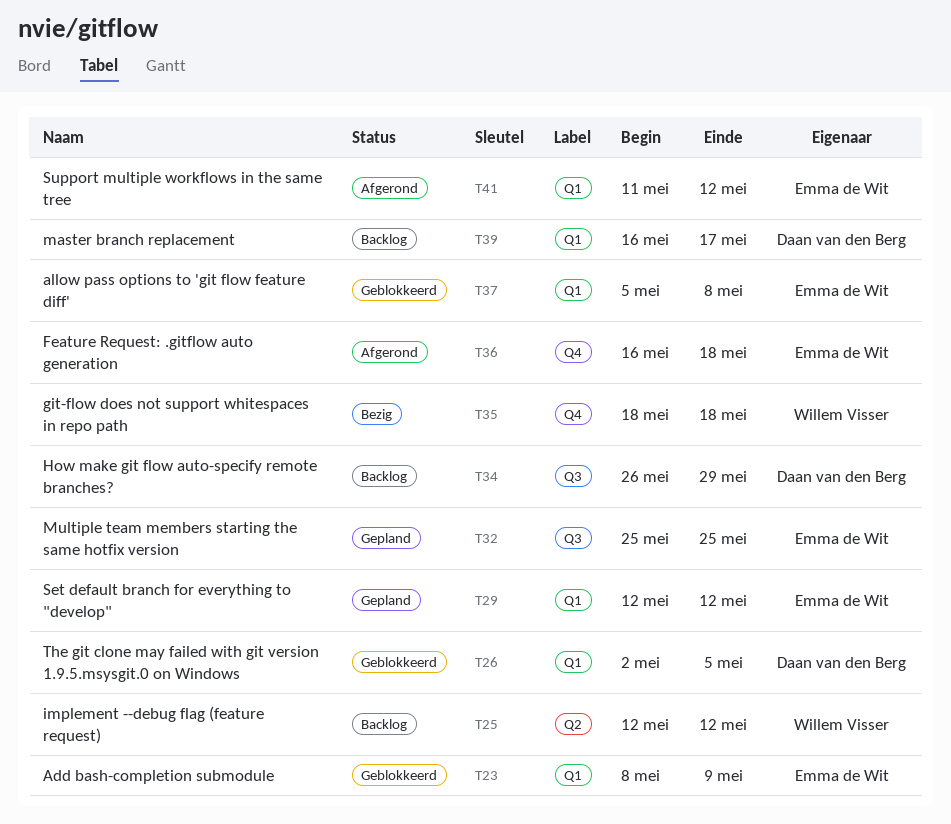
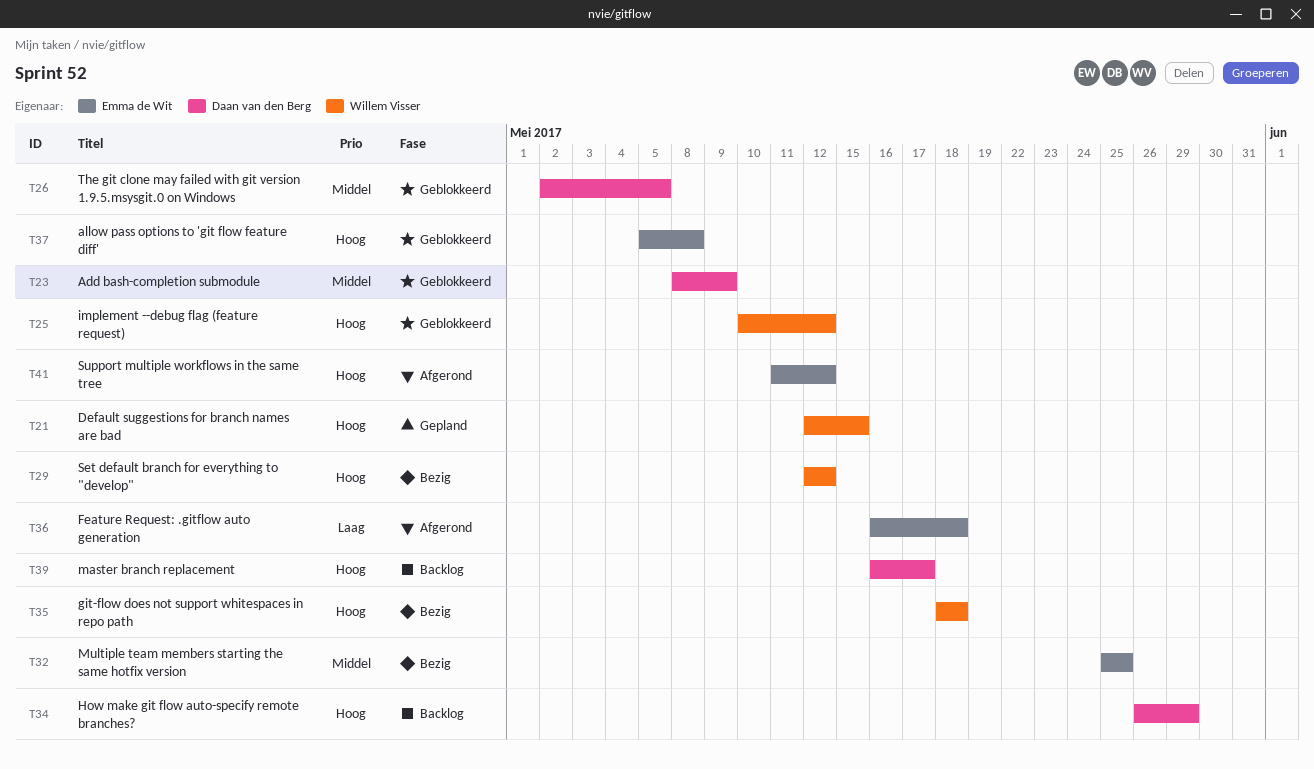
T21: none -> present
T23, owner: Emma de Wit -> Daan van den Berg
T25, status: Backlog -> Geblokkeerd
T25, start: May 12 -> May 10
T29, status: Gepland -> Bezig
T29, owner: Emma de Wit -> Willem Visser
T32, status: Gepland -> Bezig

